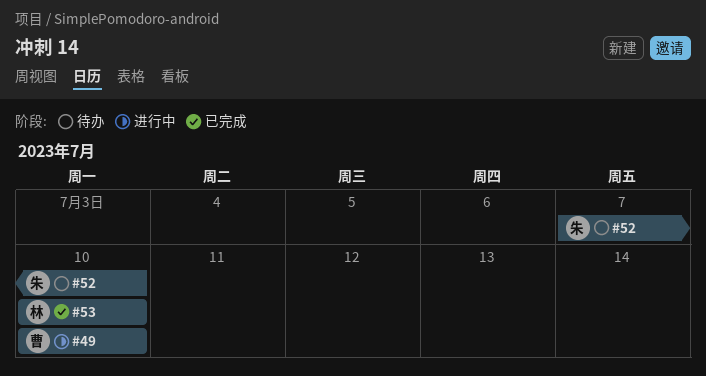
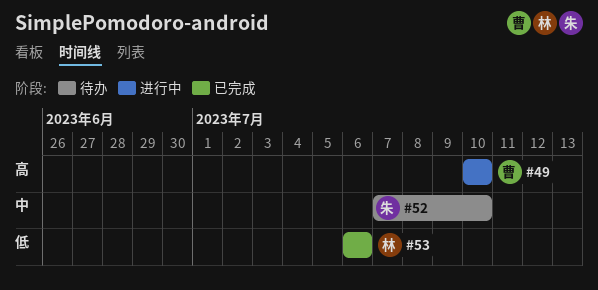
#53, start: Jul 10 -> Jul 6
#53, due: Jul 10 -> Jul 6

